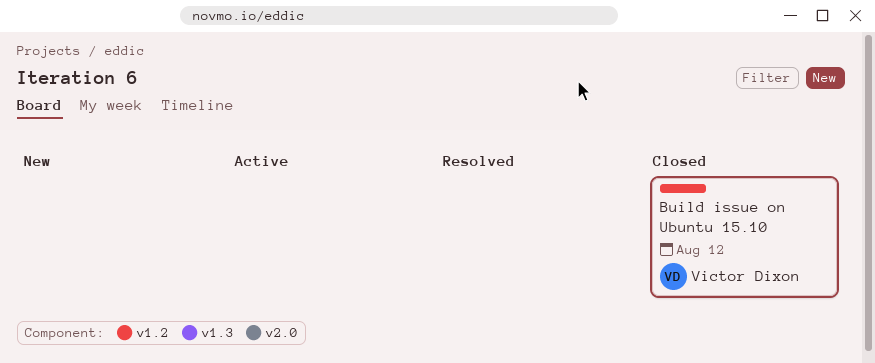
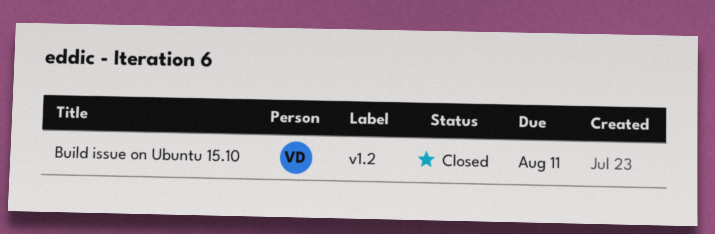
Build issue on Ubuntu 15.10, due: Aug 12 -> Aug 11

